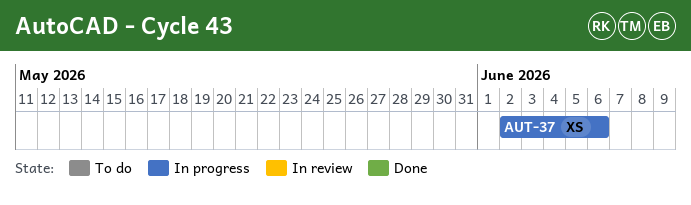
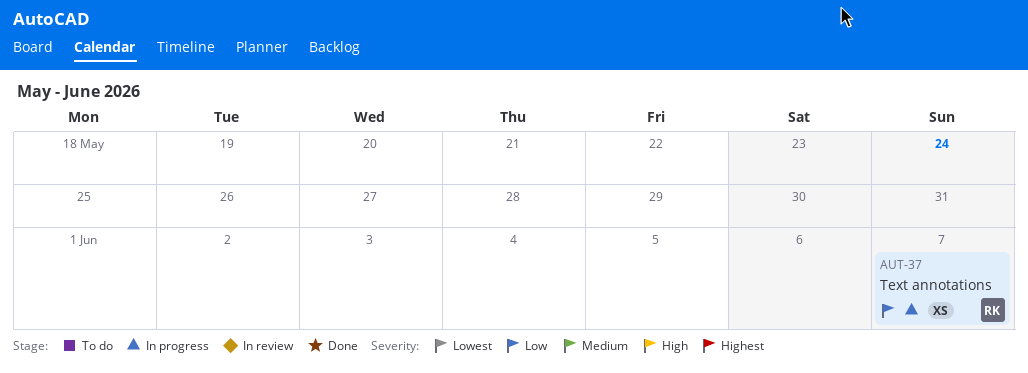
AUT-37, due: Jun 6 -> Jun 7

